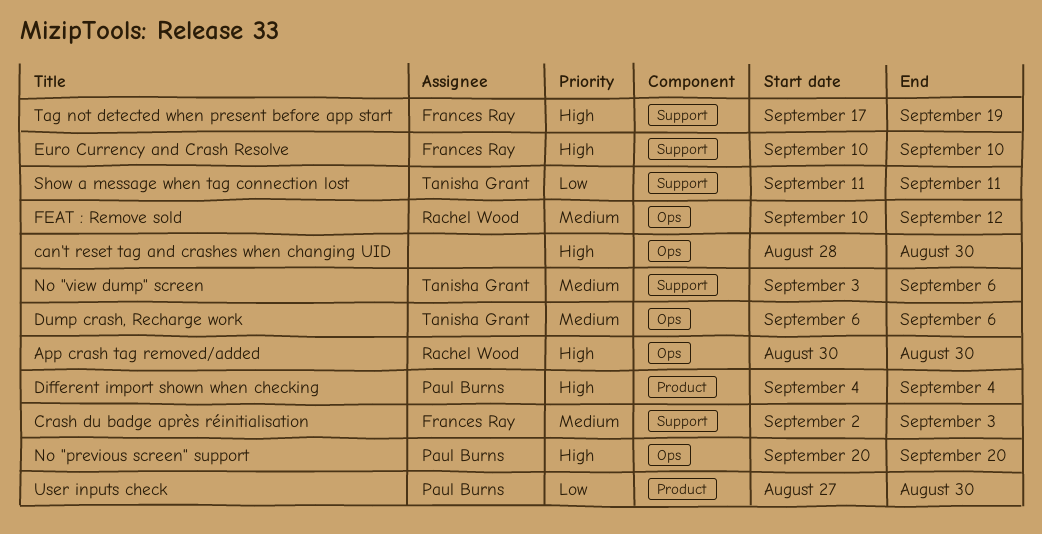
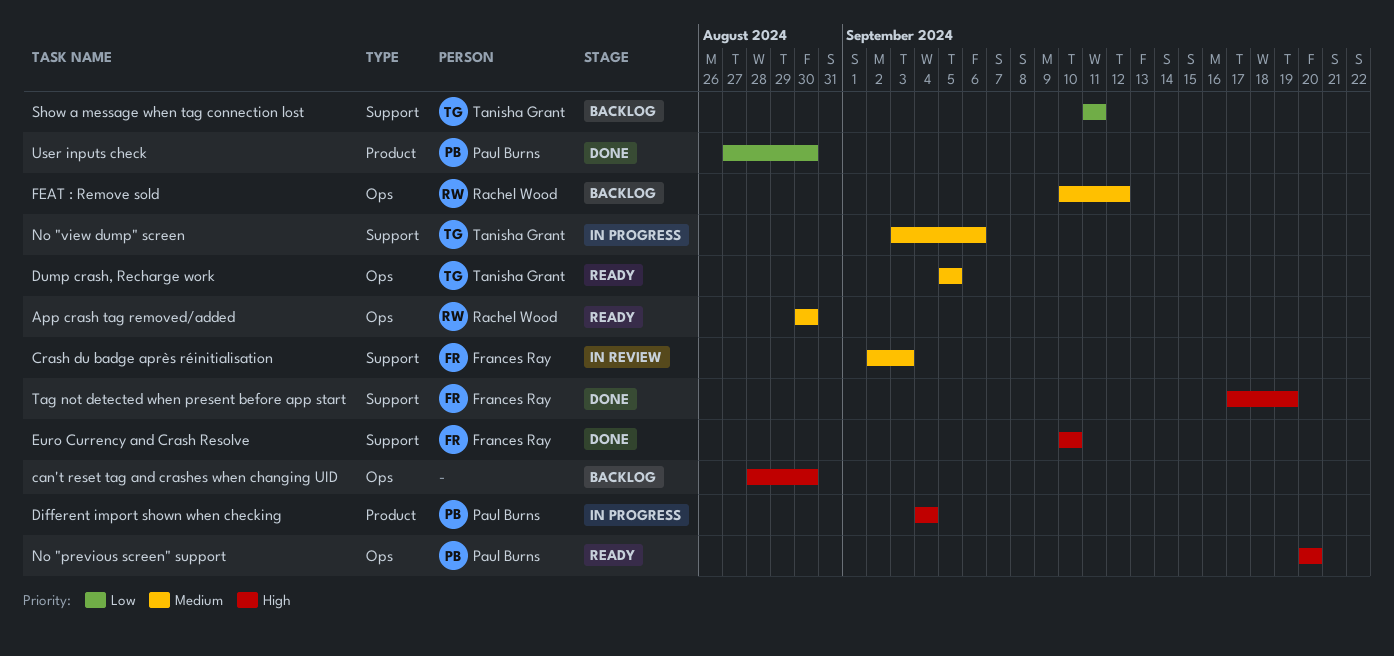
App crash tag removed/added, priority: High -> Medium
Dump crash, Recharge work, start: Sep 6 -> Sep 5
Dump crash, Recharge work, due: Sep 6 -> Sep 5

